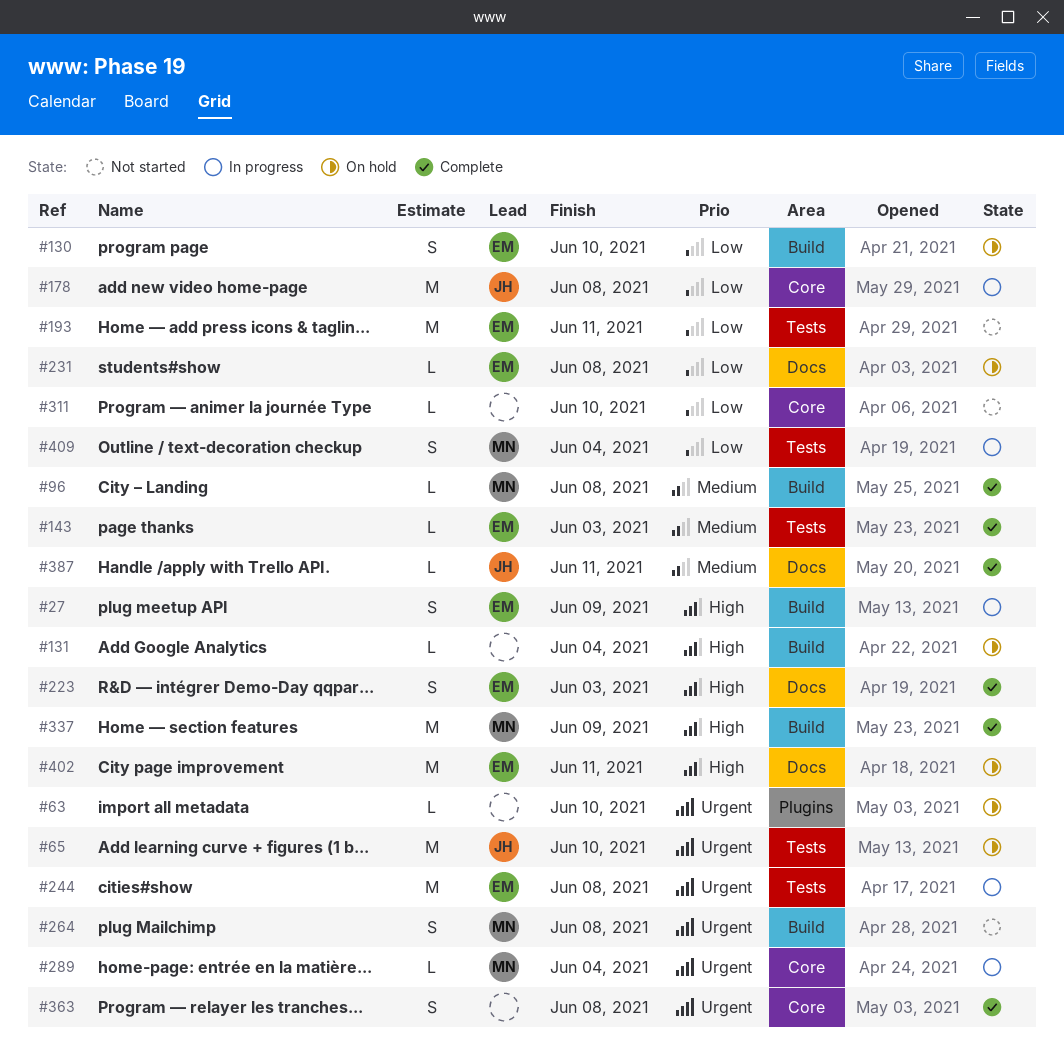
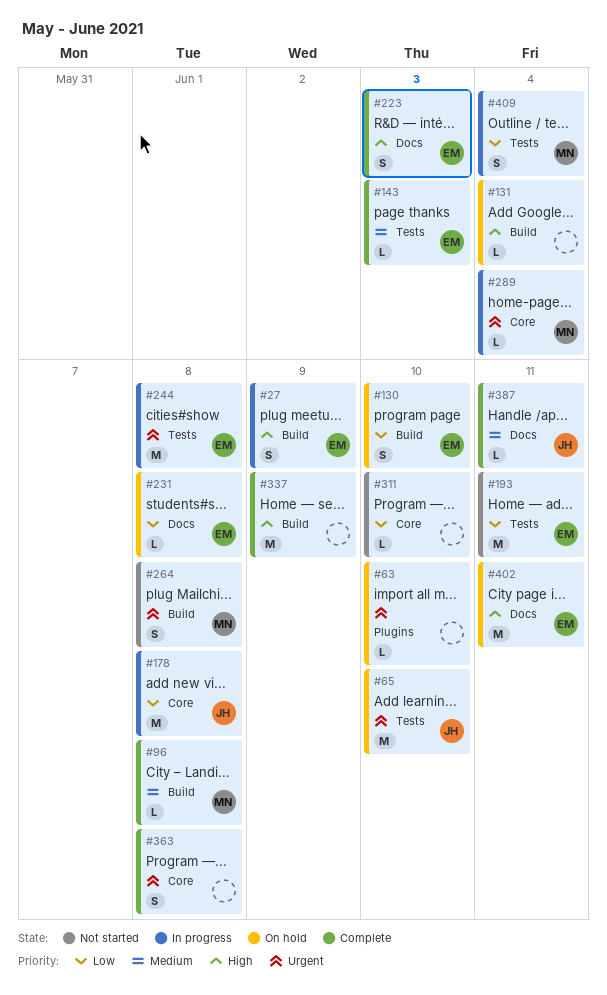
#337, owner: MN -> none

